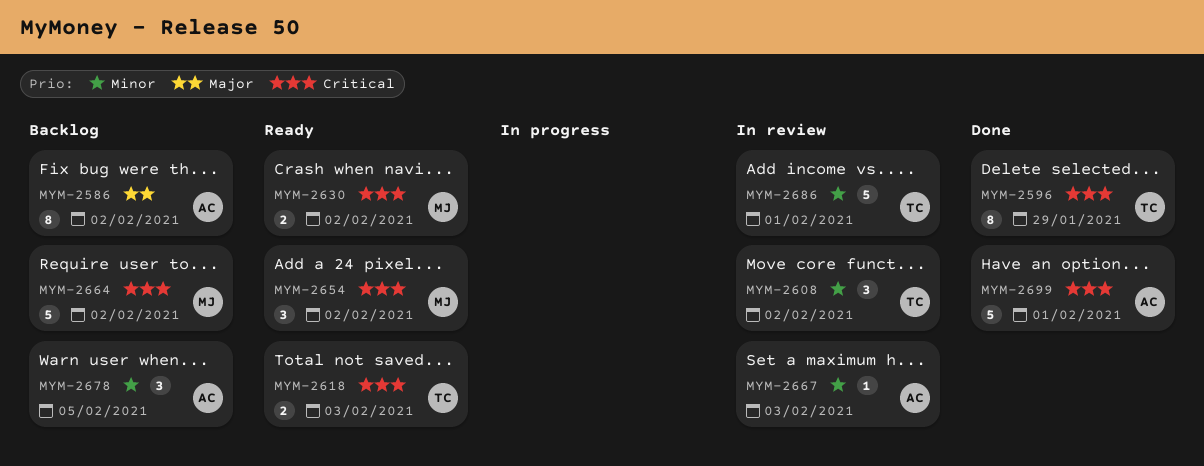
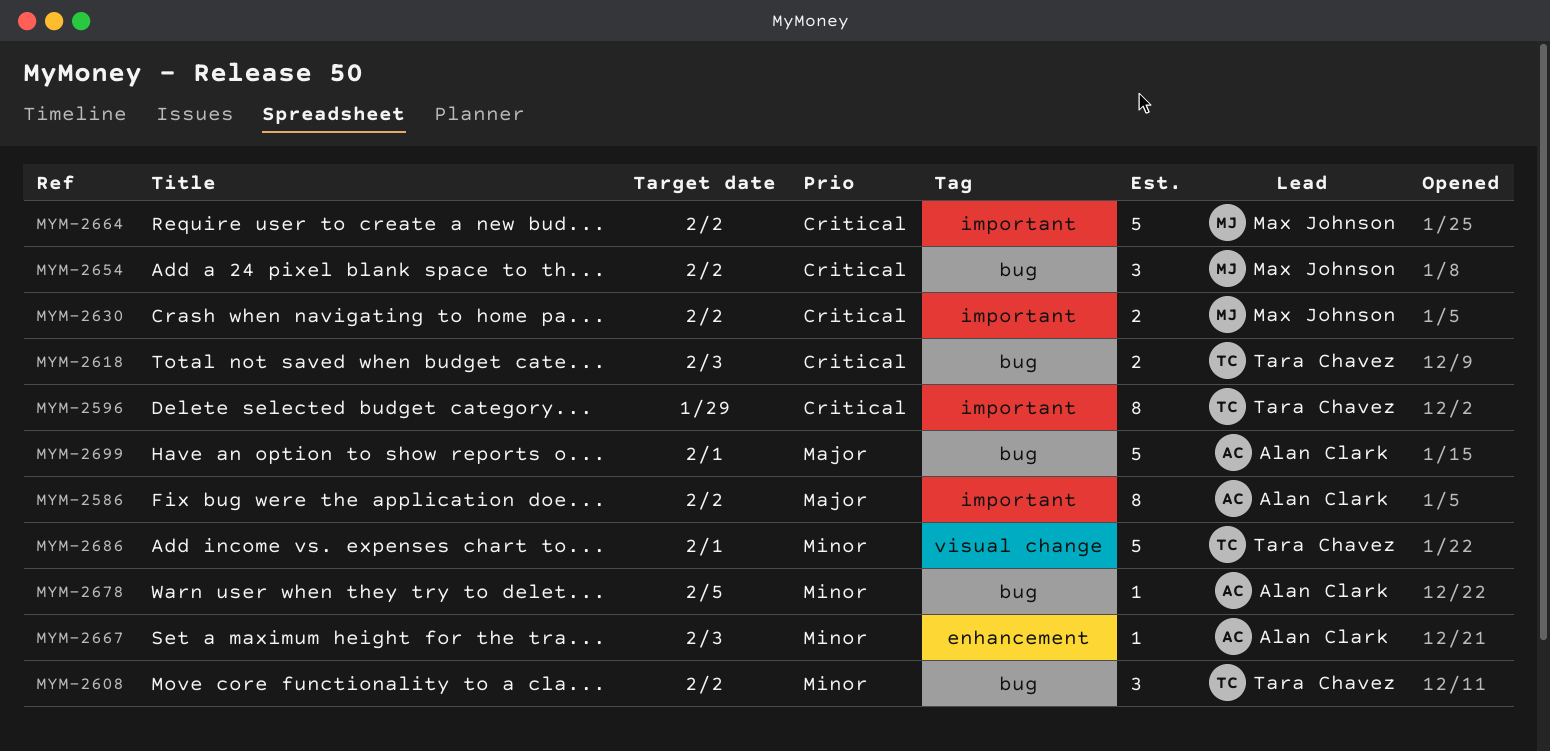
MYM-2678, estimate: 3 -> 1
MYM-2699, priority: Critical -> Major

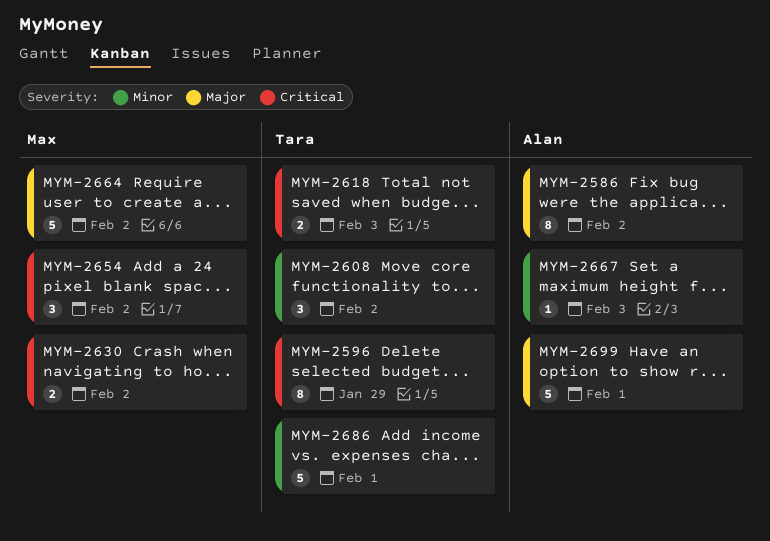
MYM-2664, priority: Critical -> Major
MYM-2678: present -> none

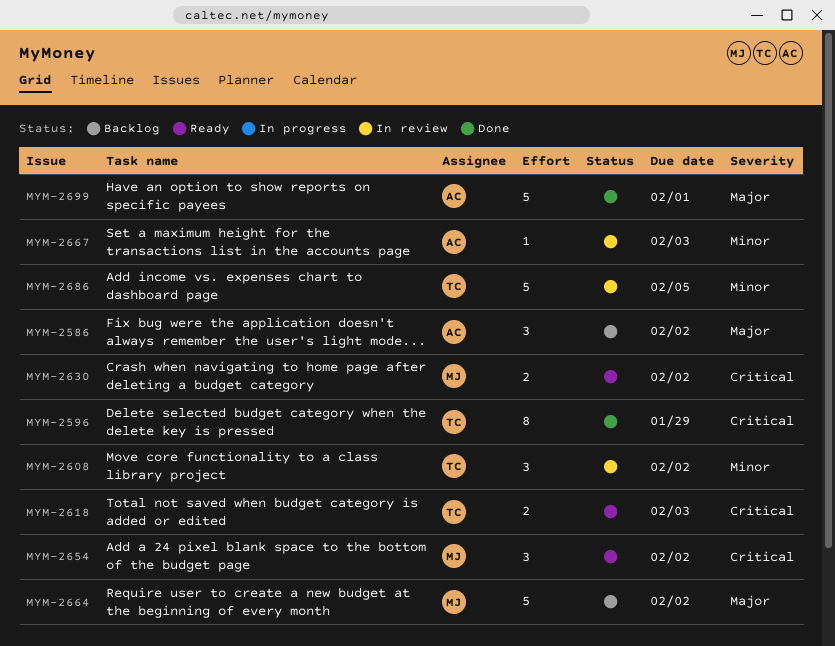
MYM-2586, estimate: 8 -> 3
MYM-2686, due: Feb 1 -> Feb 5

